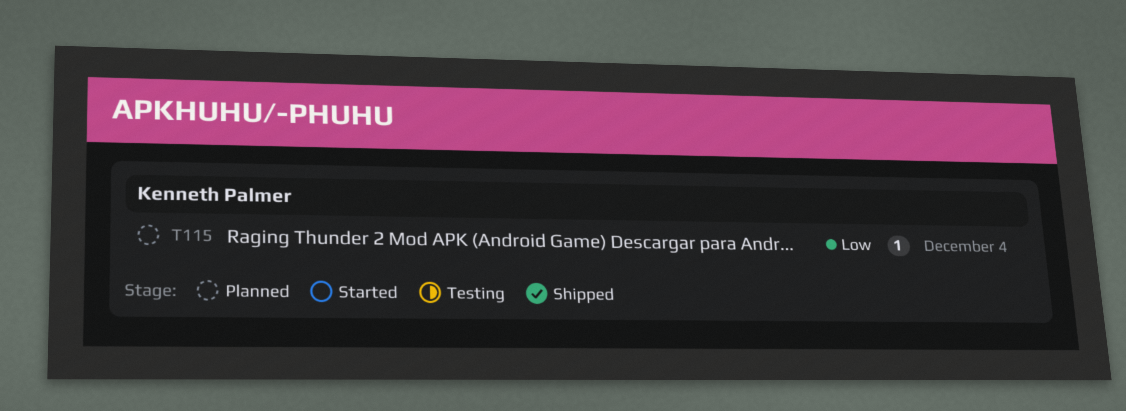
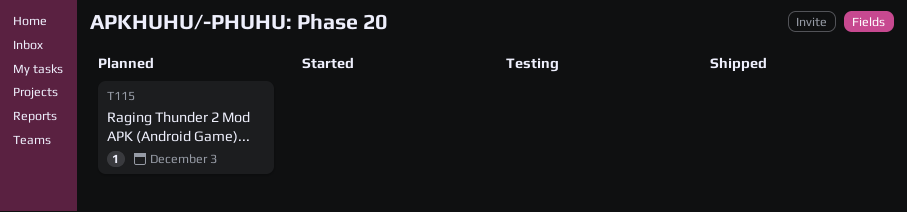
T115, due: Dec 4 -> Dec 3

